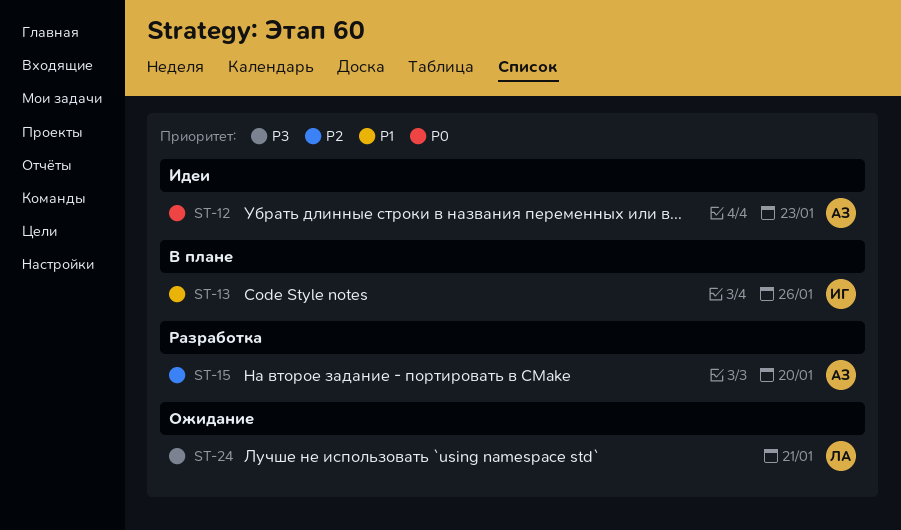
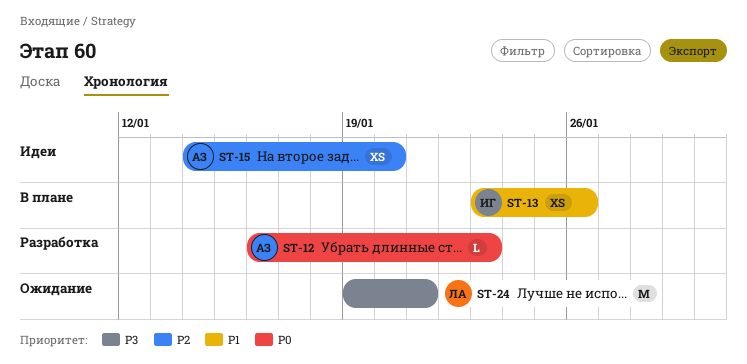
ST-12, status: Идеи -> Разработка
ST-15, status: Разработка -> Идеи

